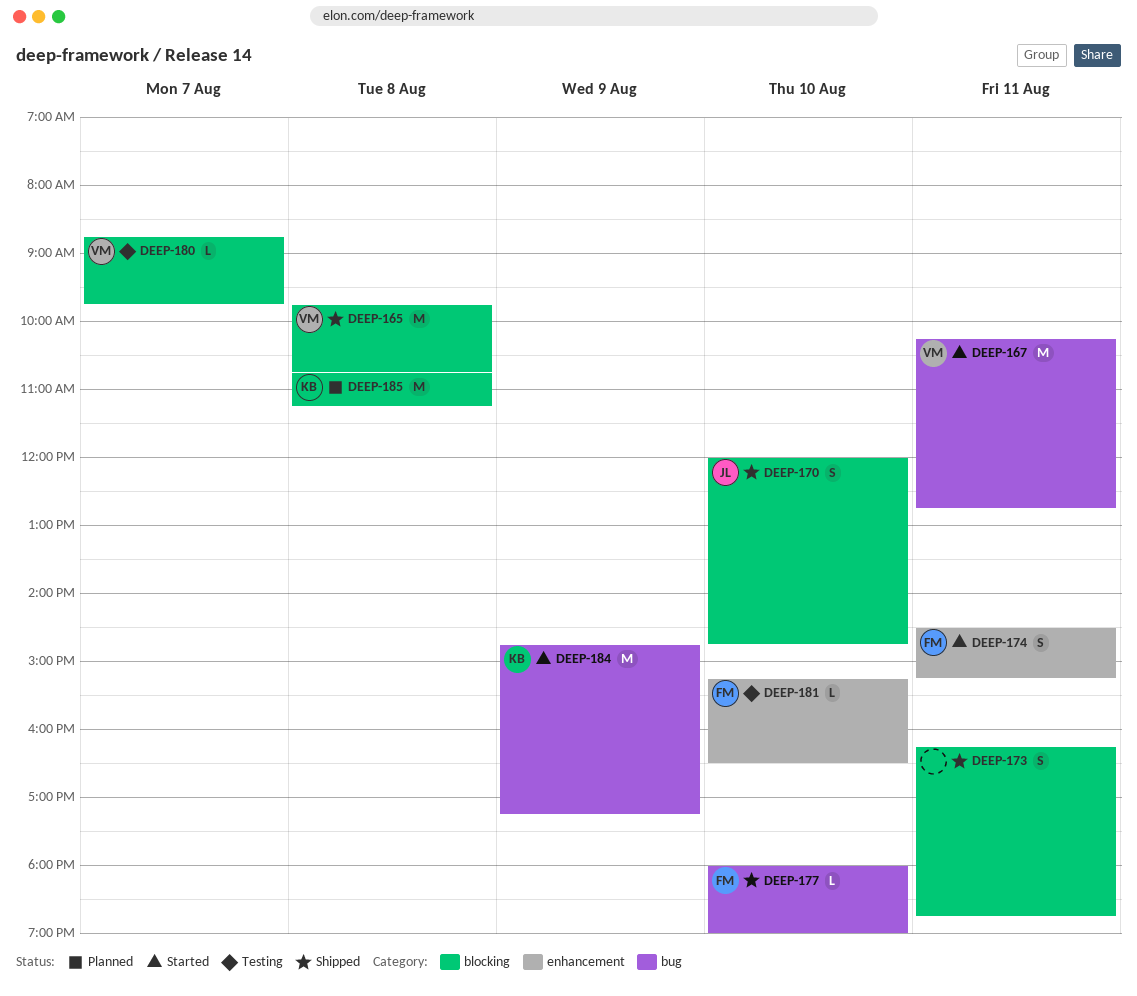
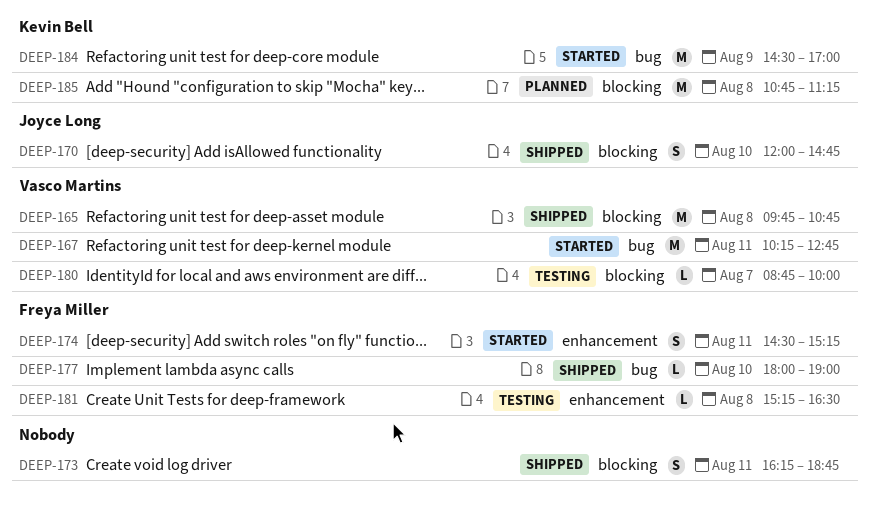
DEEP-180, ends: 09:45 -> 10:00
DEEP-181, day: Aug 10 -> Aug 8
DEEP-184, begins: 14:45 -> 14:30
DEEP-184, ends: 17:15 -> 17:00

